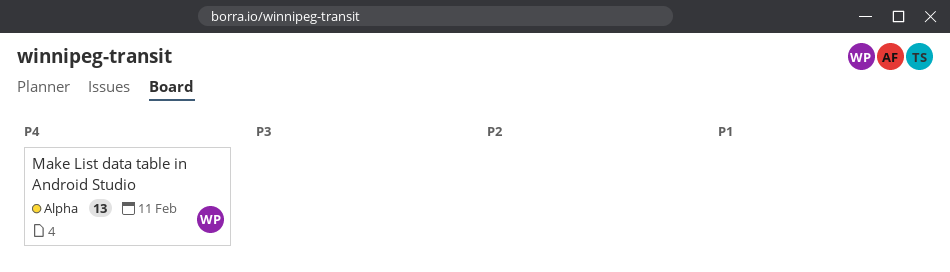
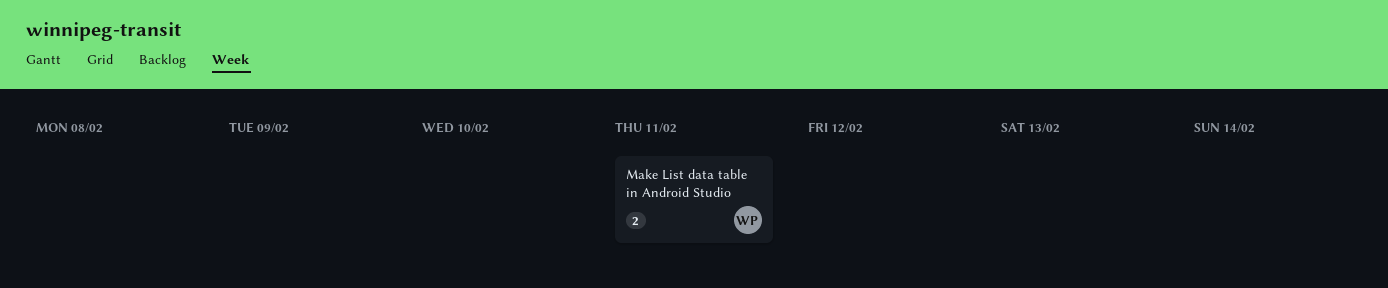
Make List data table in Android Studio, estimate: 13 -> 2

